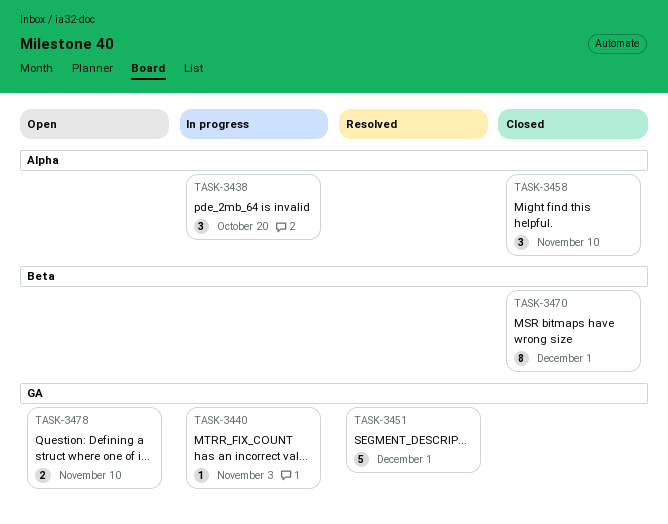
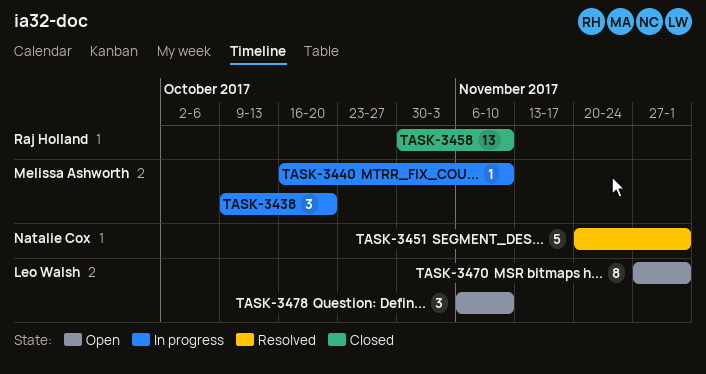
TASK-3440, due: Nov 3 -> Nov 10
TASK-3458, estimate: 3 -> 13
TASK-3470, status: Closed -> Open
TASK-3478, estimate: 2 -> 3

